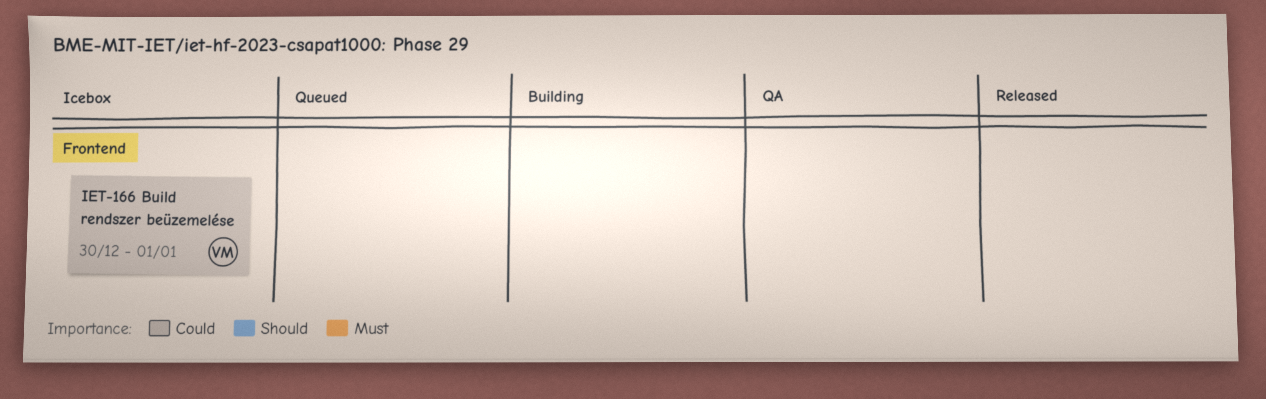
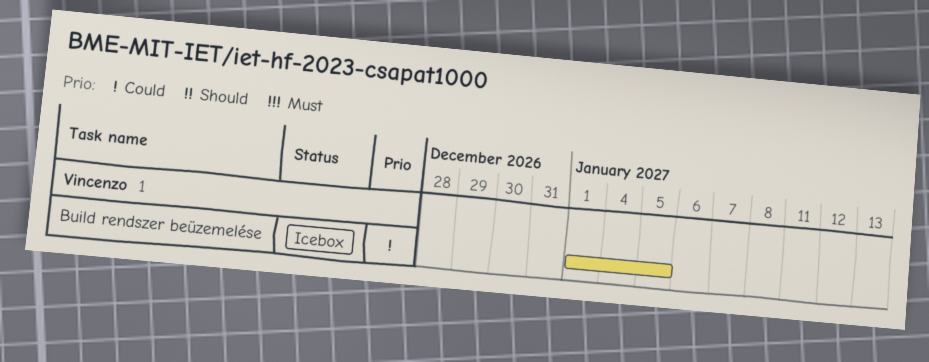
Build rendszer beüzemelése, start: Dec 30 -> Jan 1
Build rendszer beüzemelése, due: Jan 1 -> Jan 5

